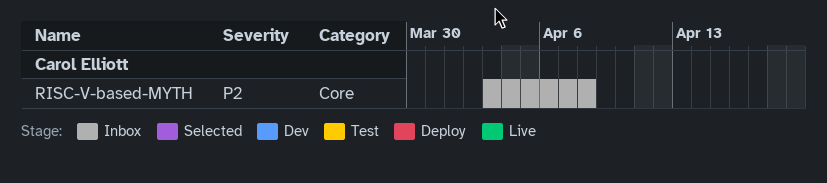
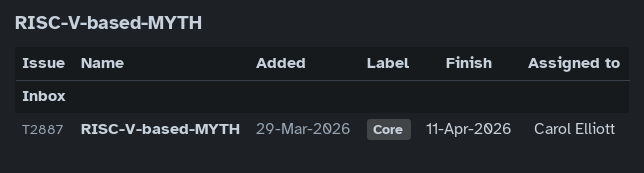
RISC-V-based-MYTH, due: Apr 8 -> Apr 11

